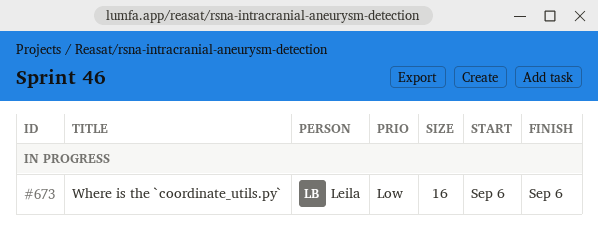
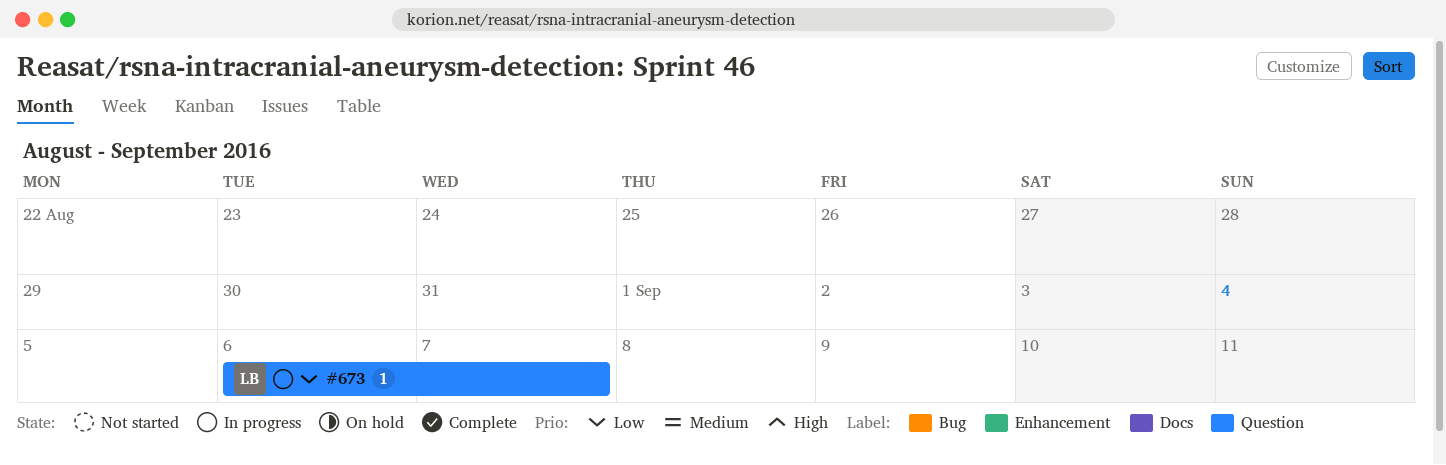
#673, estimate: 16 -> 1
#673, due: Sep 6 -> Sep 7

